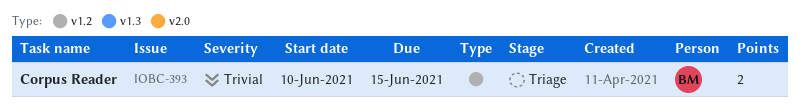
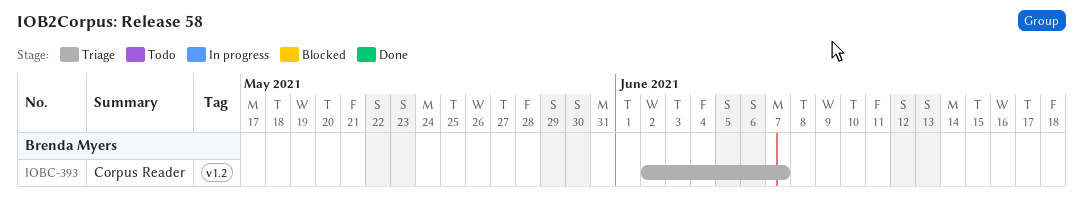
IOBC-393, start: Jun 10 -> Jun 2
IOBC-393, due: Jun 15 -> Jun 7

